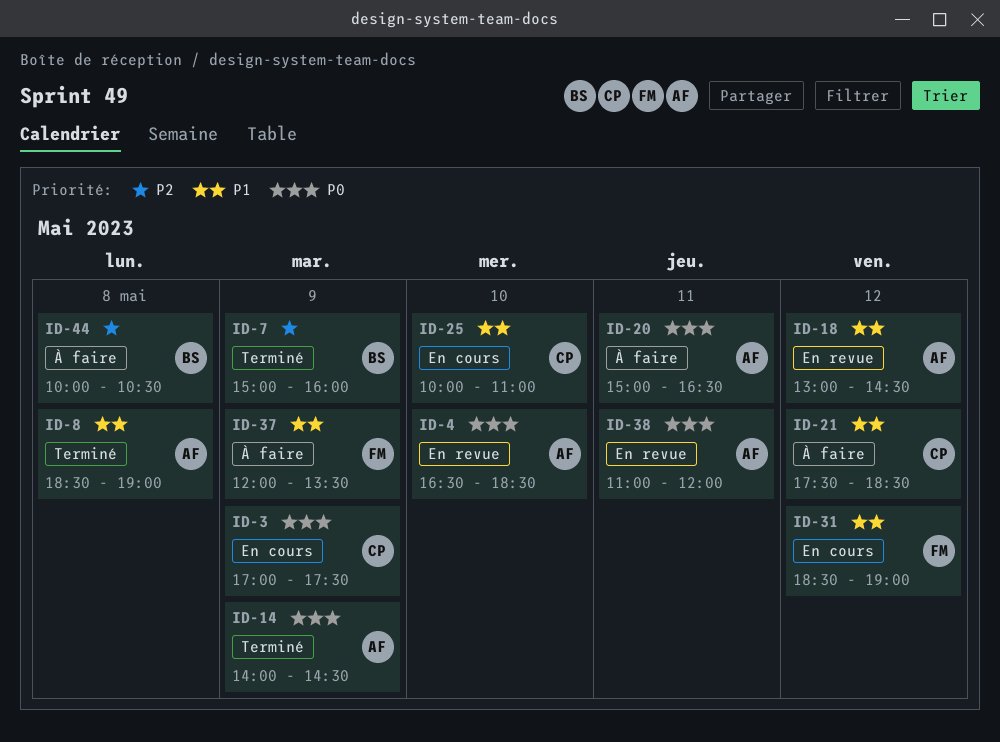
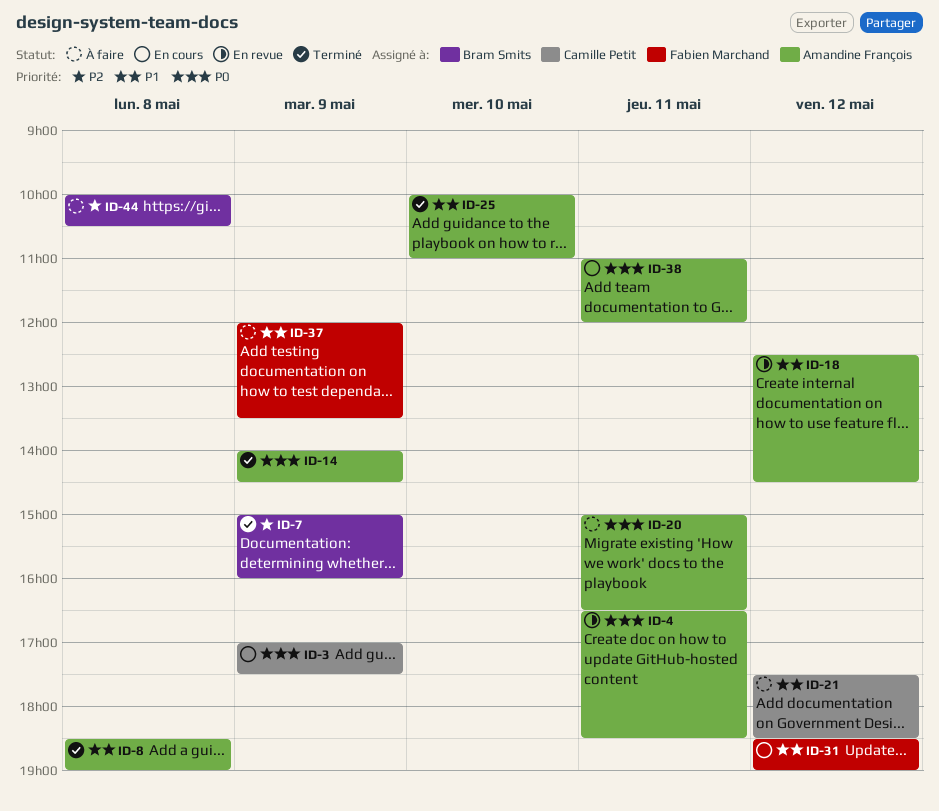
ID-4, day: May 10 -> May 11
ID-18, begins: 13:00 -> 12:30
ID-25, status: En cours -> Terminé
ID-25, owner: Camille Petit -> Amandine François
ID-38, status: En revue -> En cours

